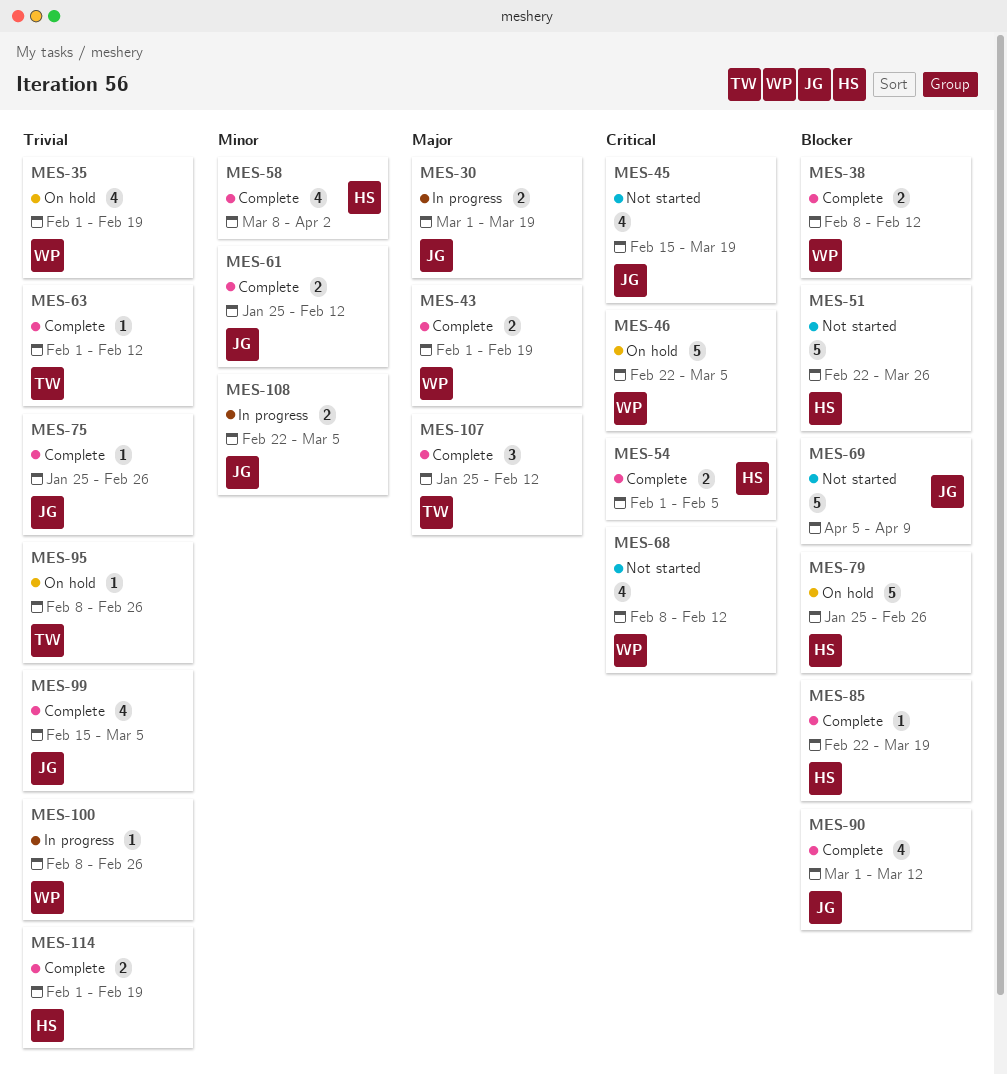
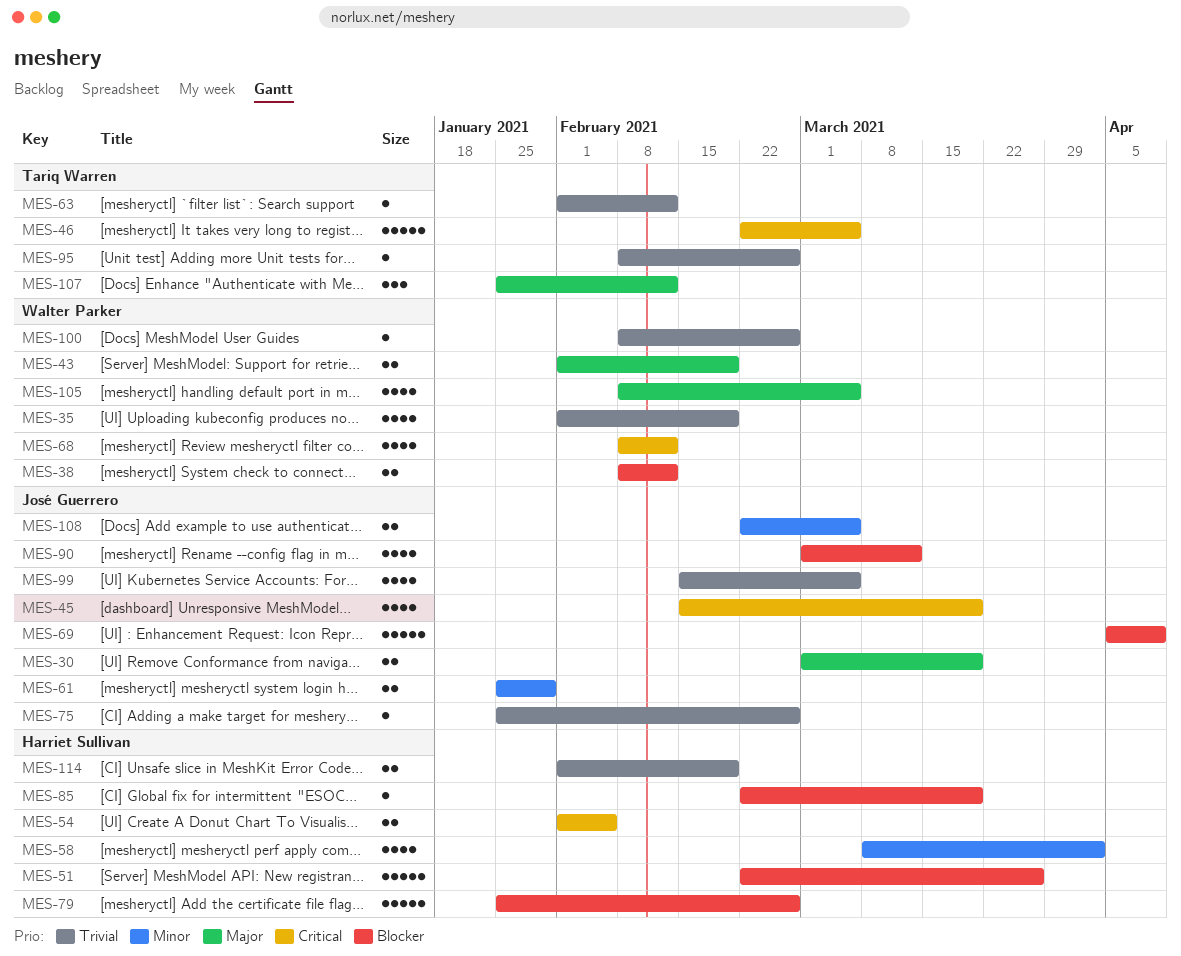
MES-46, owner: Walter Parker -> Tariq Warren
MES-61, due: Feb 12 -> Jan 29
MES-105: none -> present

